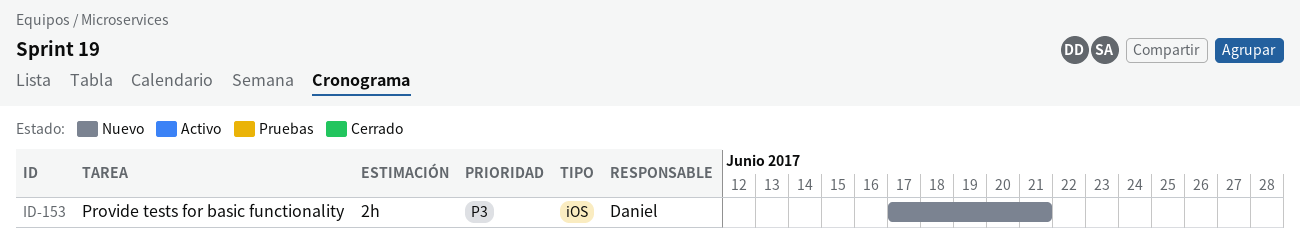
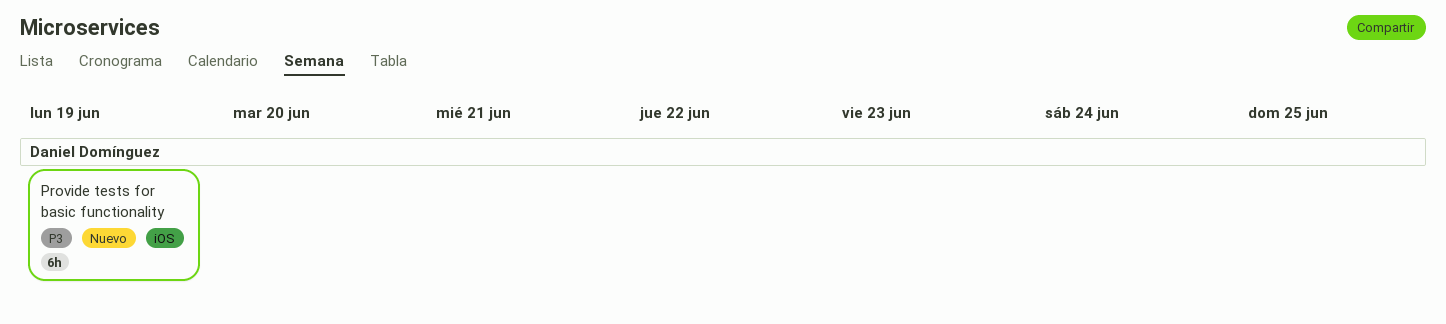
Provide tests for basic functionality, estimate: 2h -> 6h
Provide tests for basic functionality, due: Jun 21 -> Jun 19

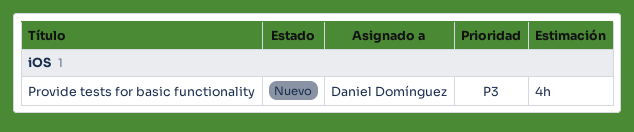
Provide tests for basic functionality, estimate: 6h -> 4h

